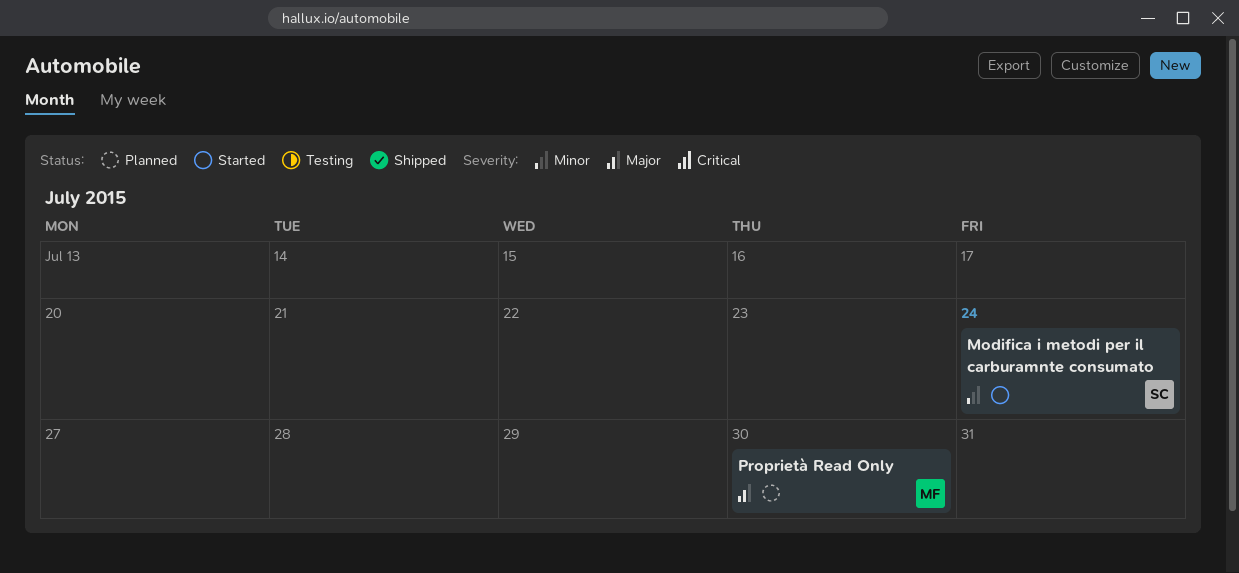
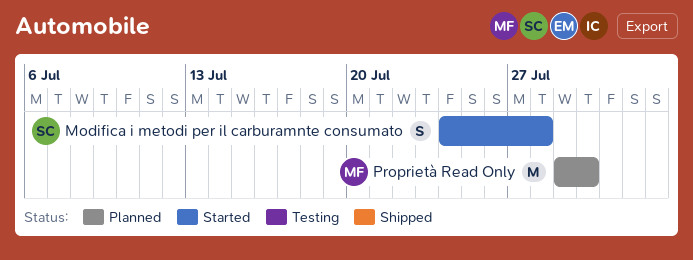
Modifica i metodi per il carburamnte consumato, due: Jul 24 -> Jul 28

